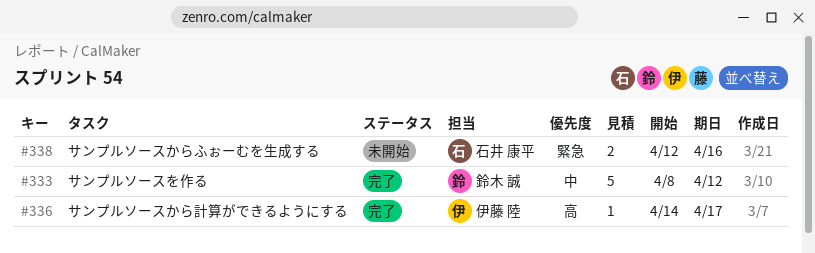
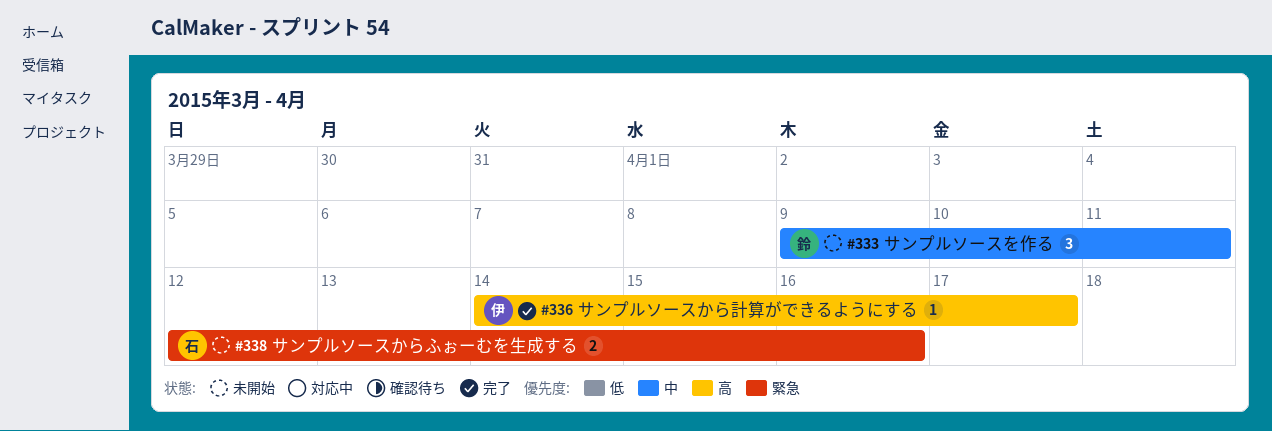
#333, status: 完了 -> 未開始
#333, estimate: 5 -> 3
#333, start: Apr 8 -> Apr 9
#333, due: Apr 12 -> Apr 11

